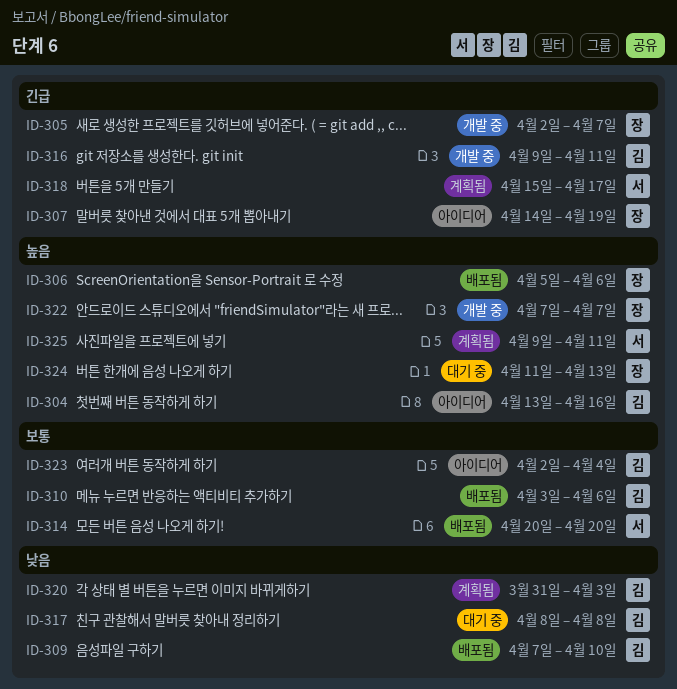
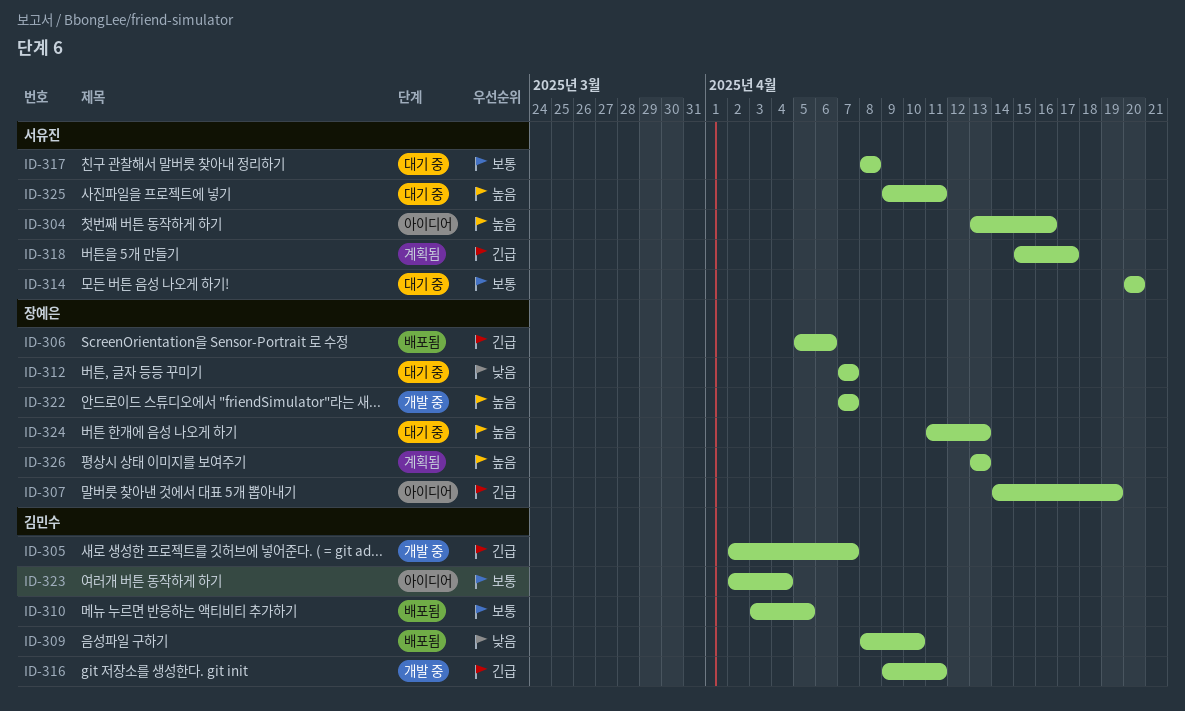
ID-304, owner: 김민수 -> 서유진
ID-305, owner: 장예은 -> 김민수
ID-306, priority: 높음 -> 긴급
ID-309, start: Apr 7 -> Apr 8
ID-310, due: Apr 6 -> Apr 5
ID-312: none -> present
ID-314, status: 배포됨 -> 대기 중
ID-317, owner: 김민수 -> 서유진
ID-317, priority: 낮음 -> 보통
ID-320: present -> none
ID-325, status: 계획됨 -> 대기 중
ID-326: none -> present

